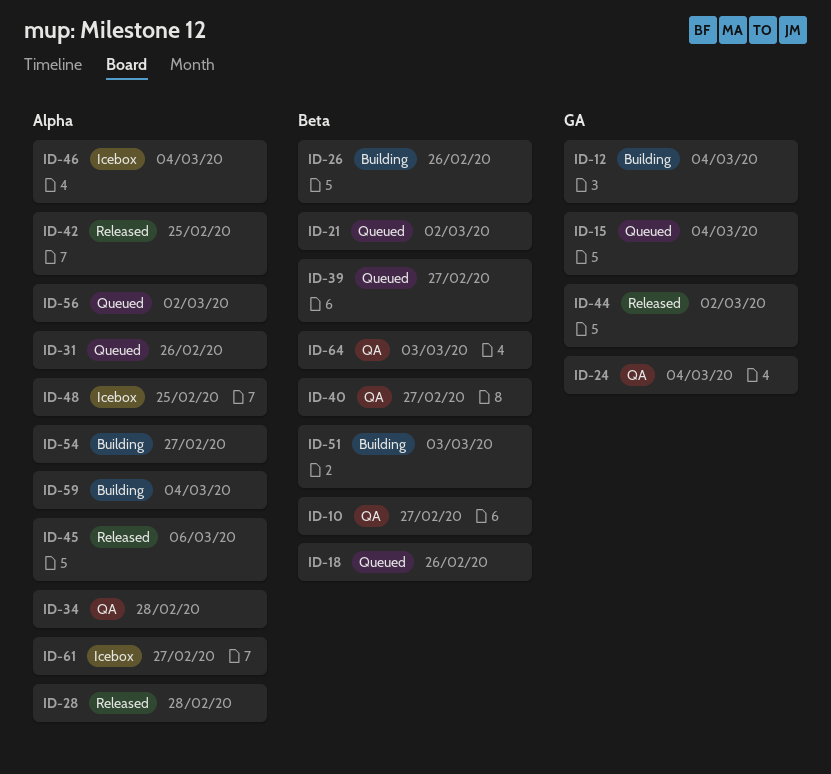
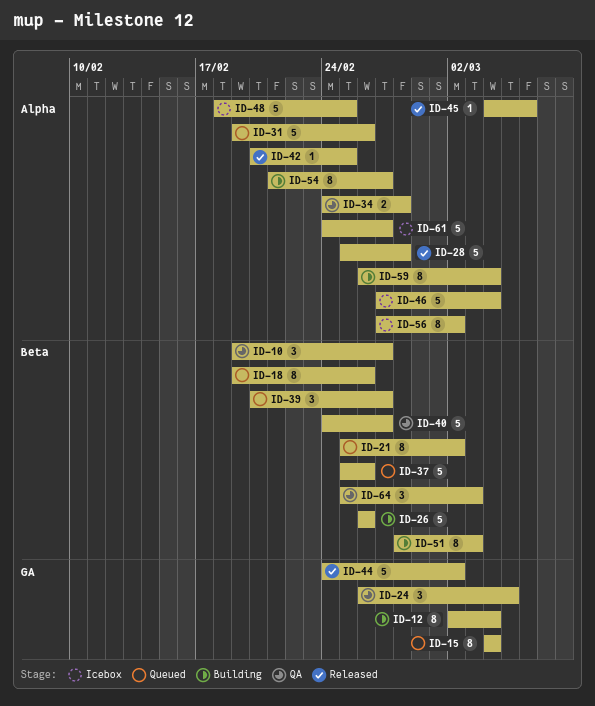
ID-24, due: Mar 4 -> Mar 5
ID-37: none -> present
ID-56, status: Queued -> Icebox

